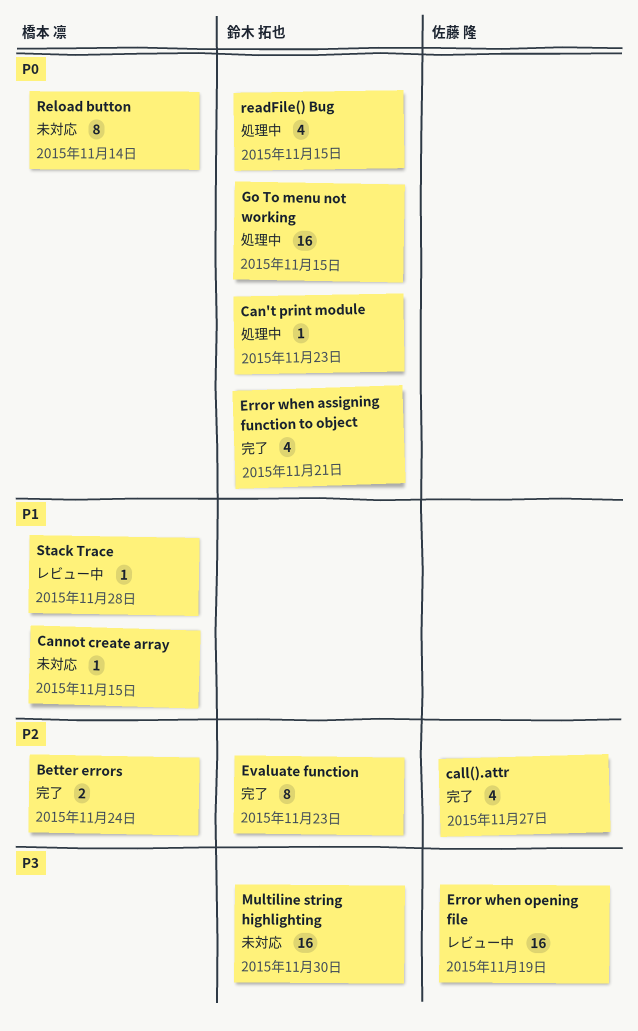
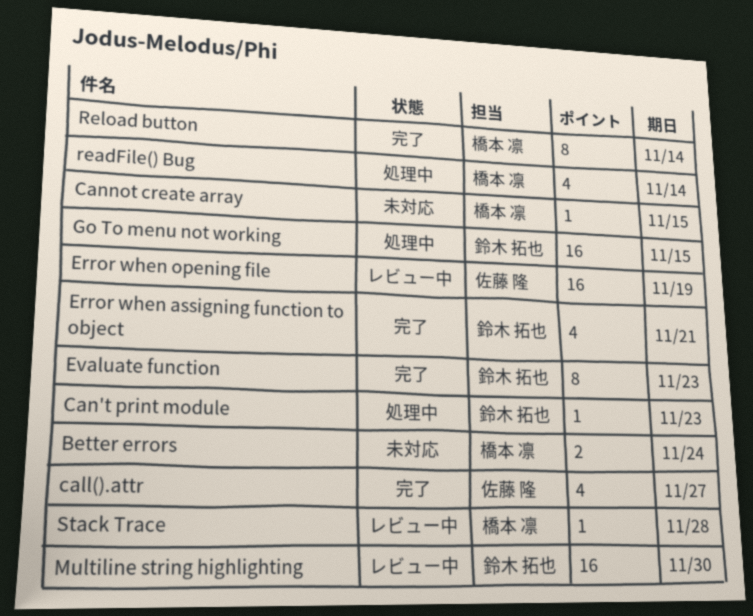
Better errors, status: 完了 -> 未対応
Multiline string highlighting, status: 未対応 -> レビュー中
readFile() Bug, owner: 鈴木 拓也 -> 橋本 凛
readFile() Bug, due: Nov 15 -> Nov 14
Reload button, status: 未対応 -> 完了

